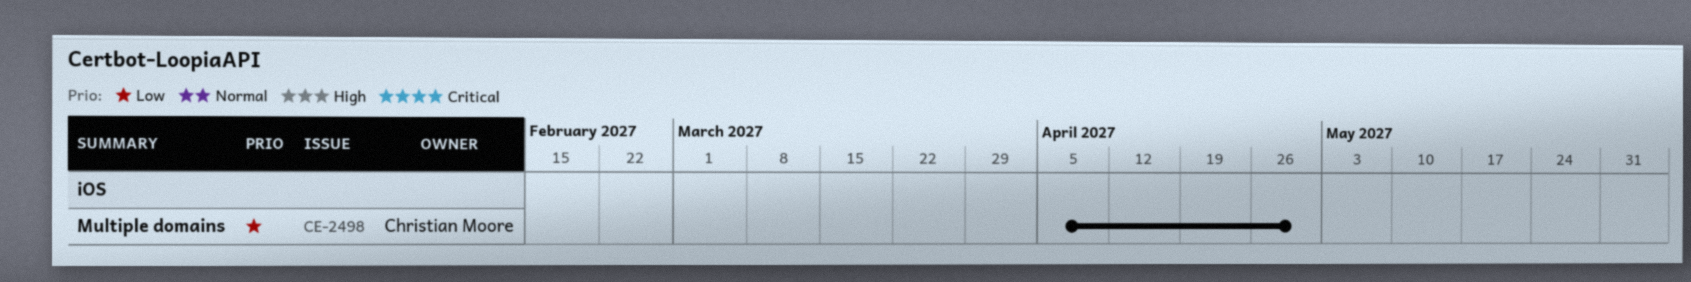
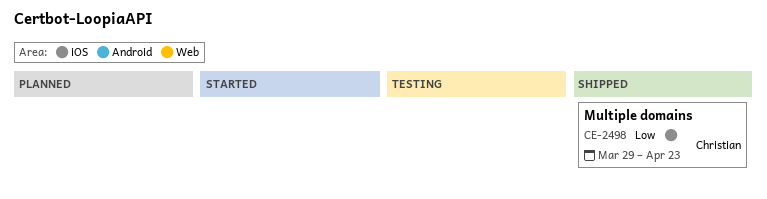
CE-2498, start: Apr 5 -> Mar 29
CE-2498, due: Apr 30 -> Apr 23

